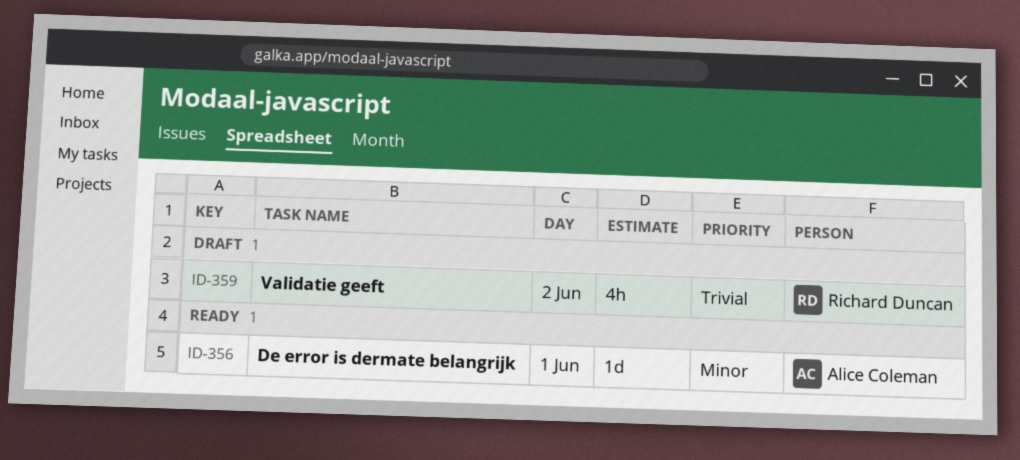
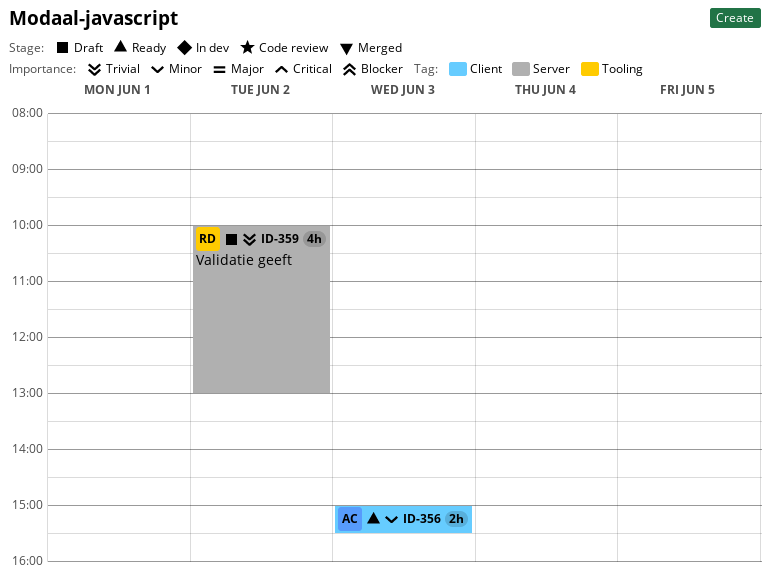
ID-356, estimate: 1d -> 2h
ID-356, day: Jun 1 -> Jun 3

